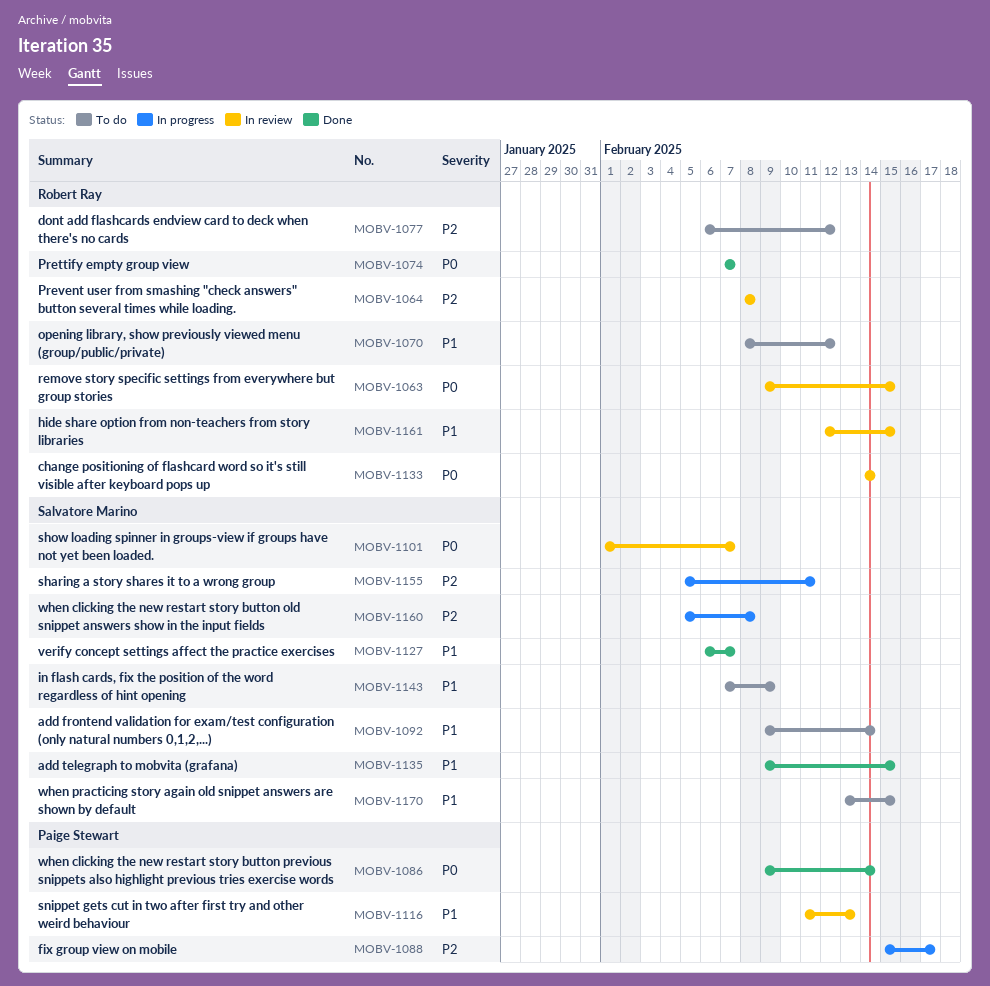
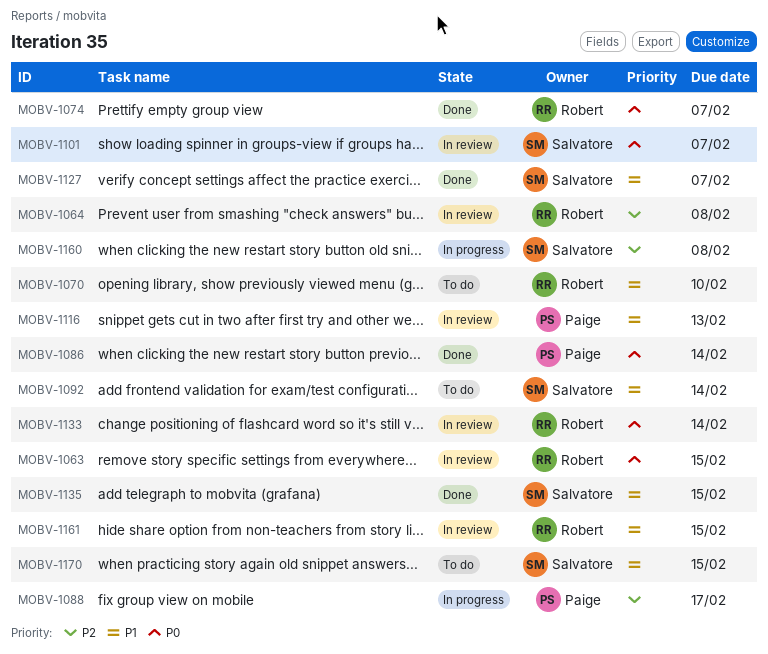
MOBV-1070, due: Feb 12 -> Feb 10
MOBV-1077: present -> none
MOBV-1143: present -> none
MOBV-1155: present -> none

